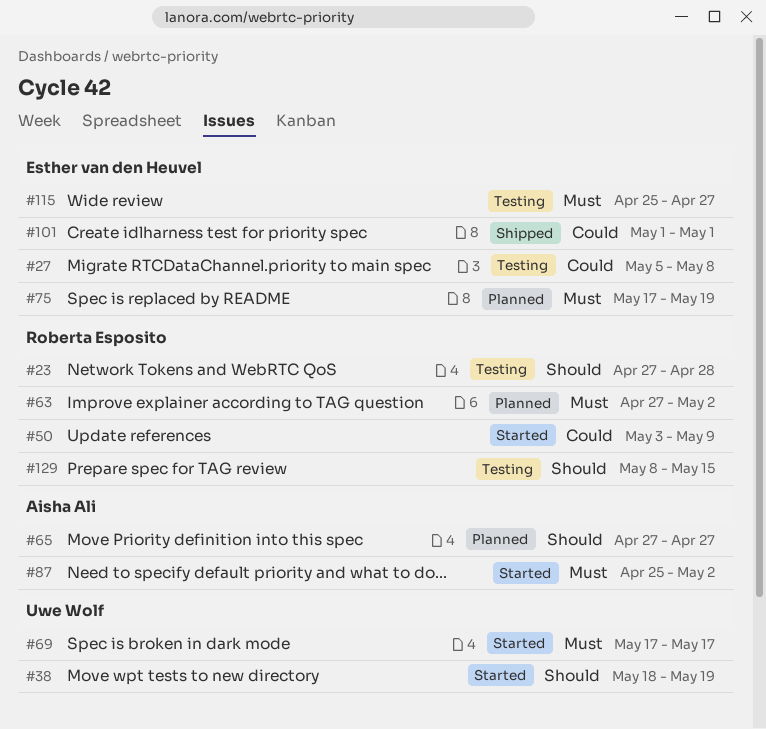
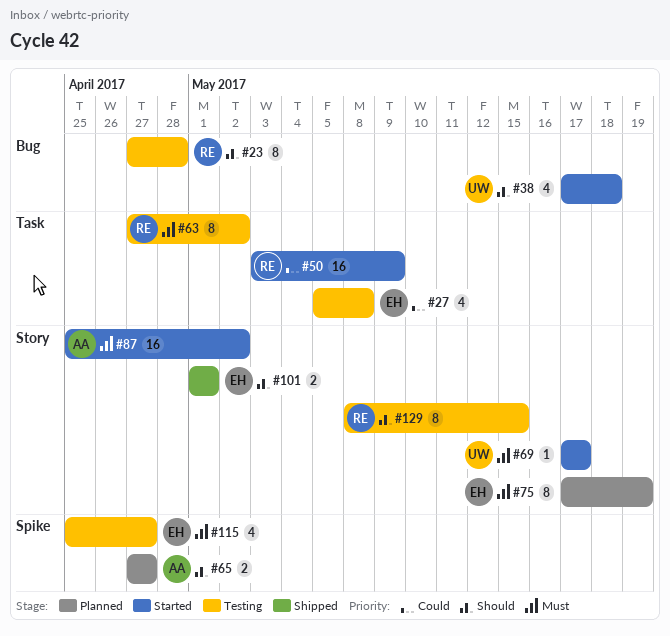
#38, start: May 18 -> May 17
#38, due: May 19 -> May 18
#63, status: Planned -> Testing
#101, priority: Could -> Should

